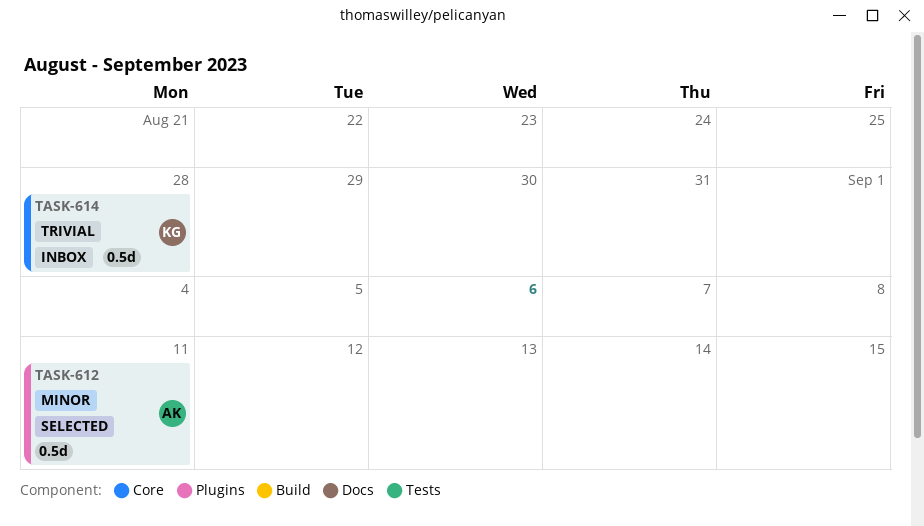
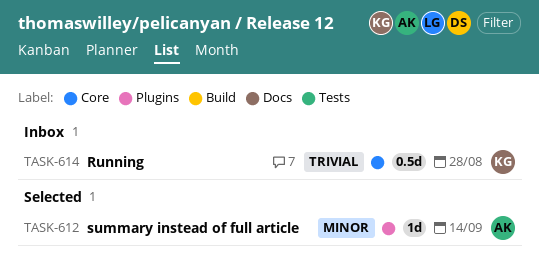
TASK-612, estimate: 0.5d -> 1d
TASK-612, due: Sep 11 -> Sep 14

